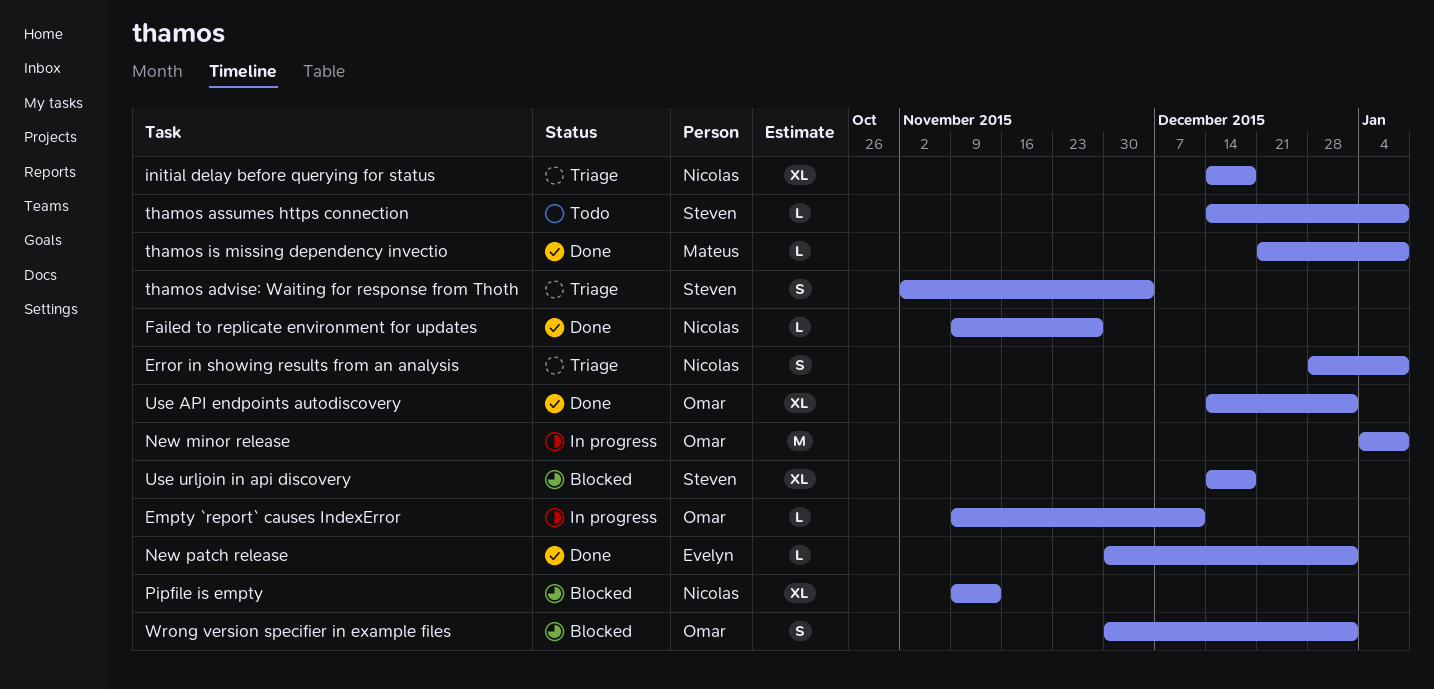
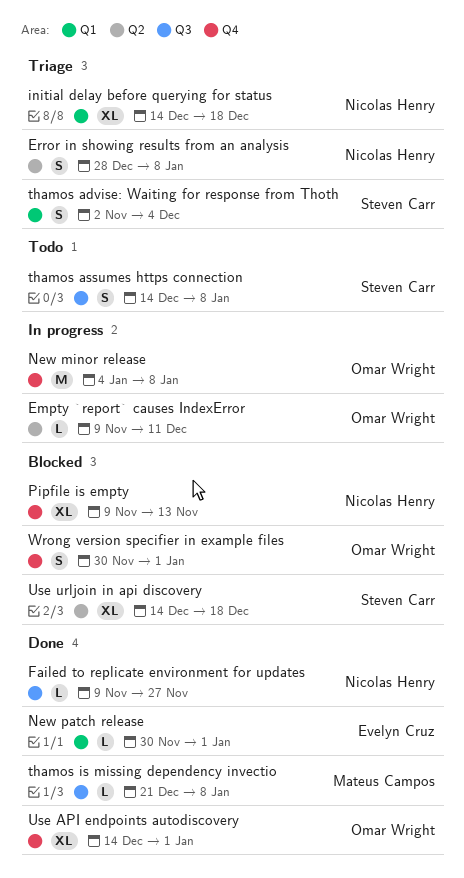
thamos assumes https connection, estimate: L -> S

